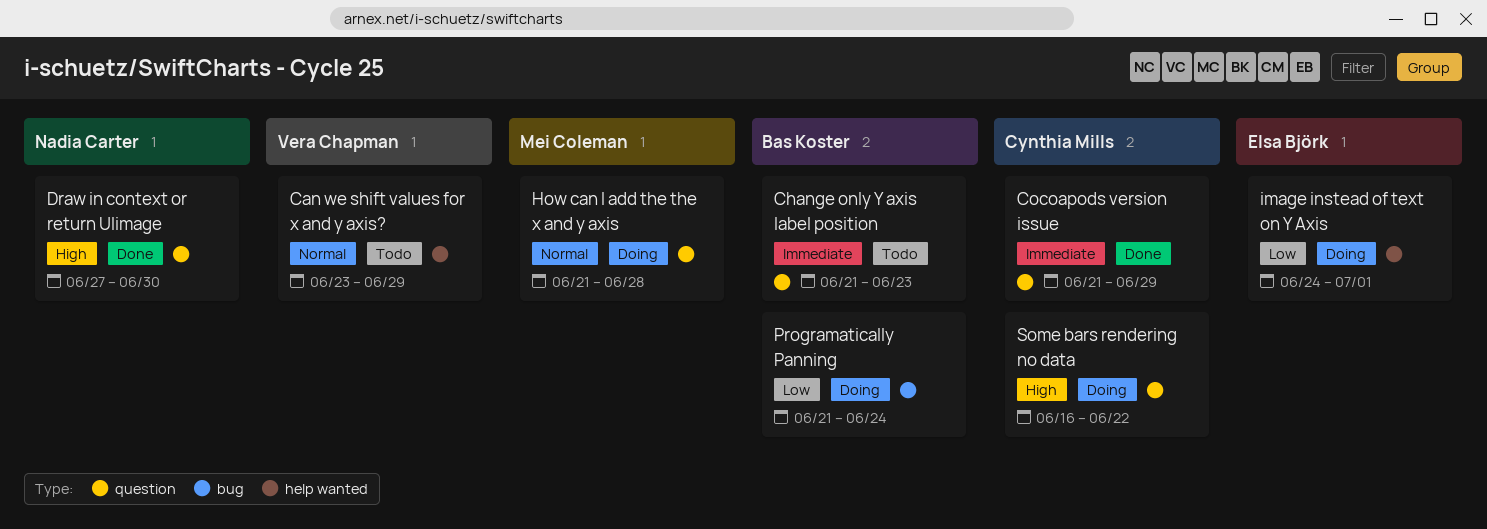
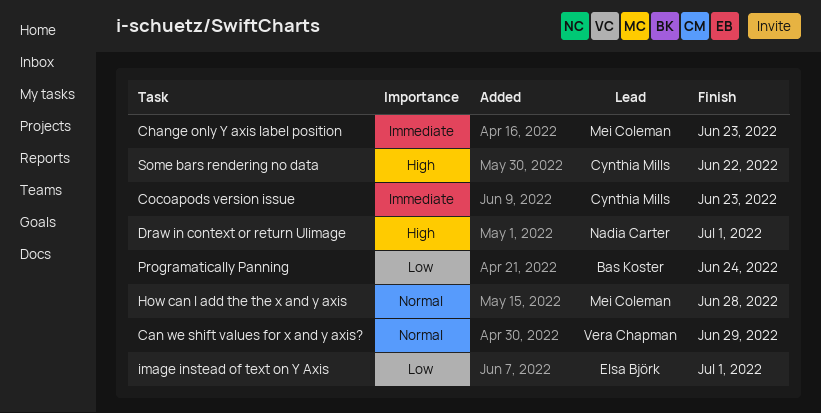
Change only Y axis label position, owner: Bas Koster -> Mei Coleman
Cocoapods version issue, due: Jun 29 -> Jun 23
Draw in context or return UIimage, due: Jun 30 -> Jul 1

